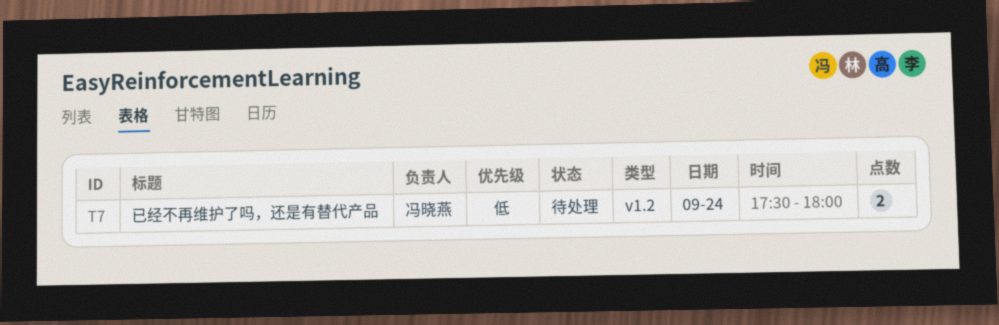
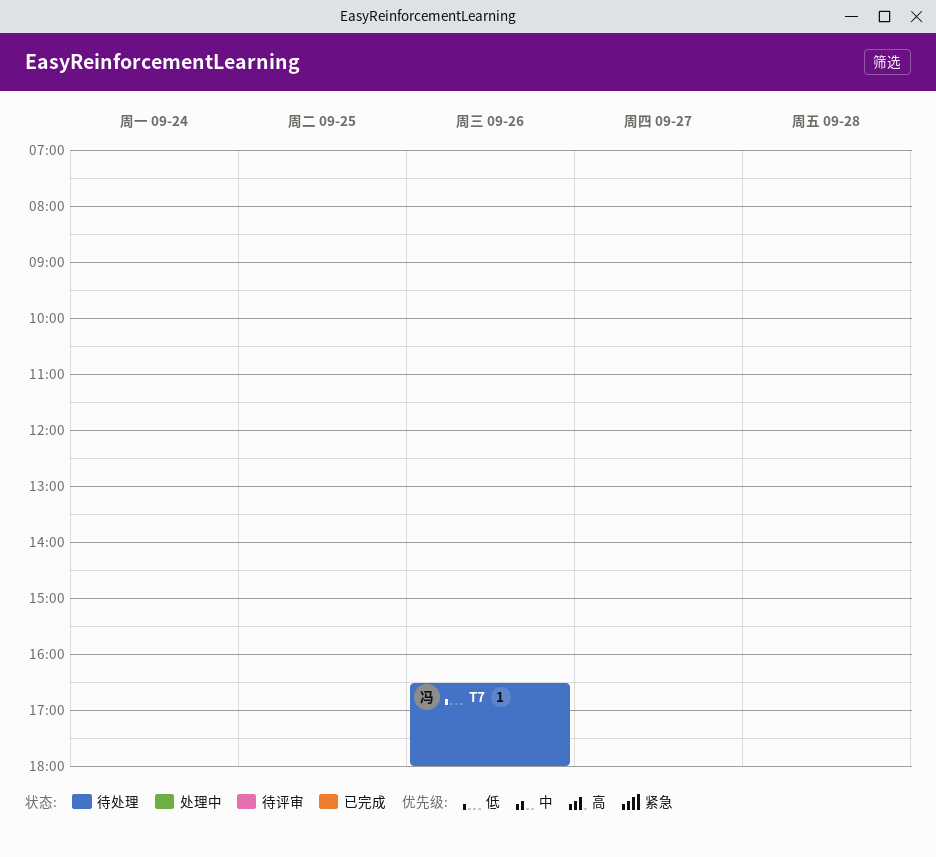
T7, estimate: 2 -> 1
T7, day: Sep 24 -> Sep 26
T7, begins: 17:30 -> 16:30

